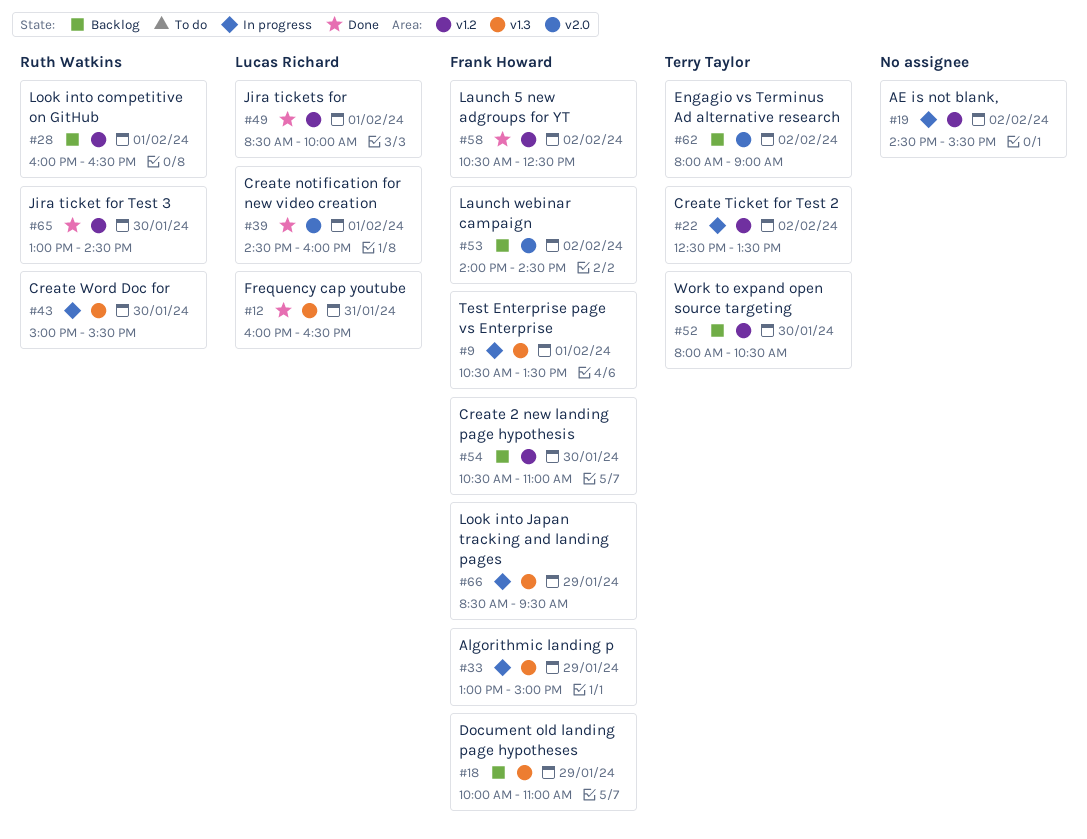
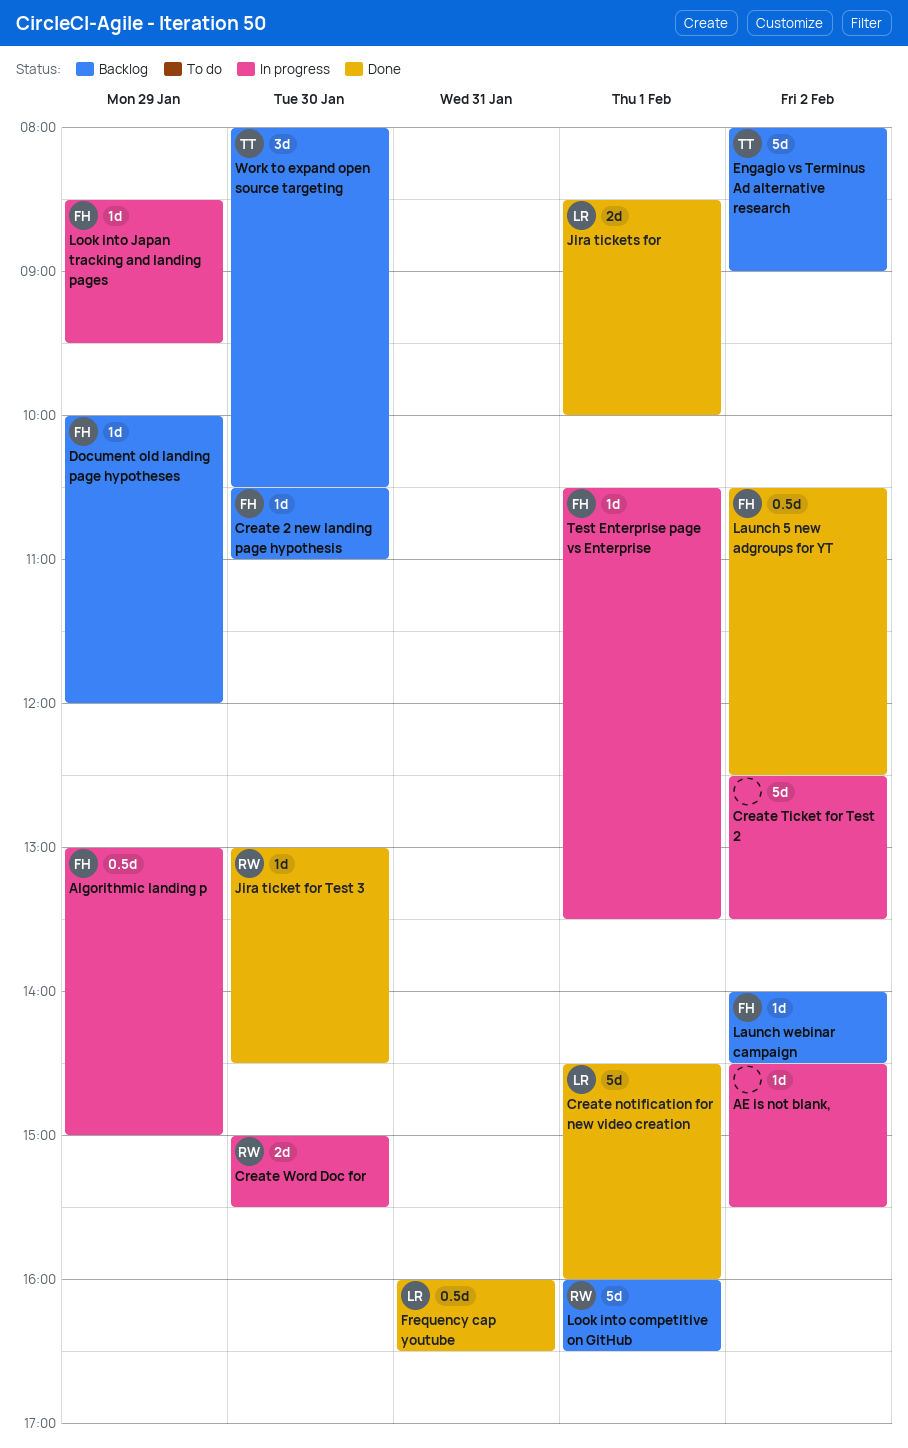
Create Ticket for Test 2, owner: Terry Taylor -> none
Document old landing page hypotheses, ends: 11:00 -> 12:00

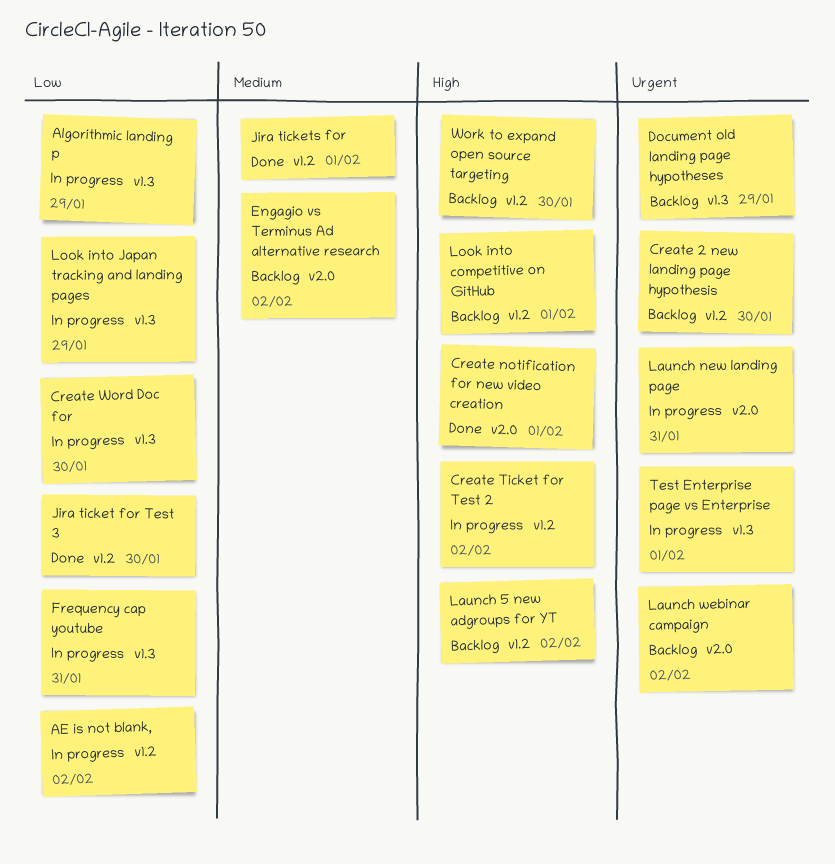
Frequency cap youtube, status: Done -> In progress
Launch 5 new adgroups for YT, status: Done -> Backlog
Launch new landing page: none -> present

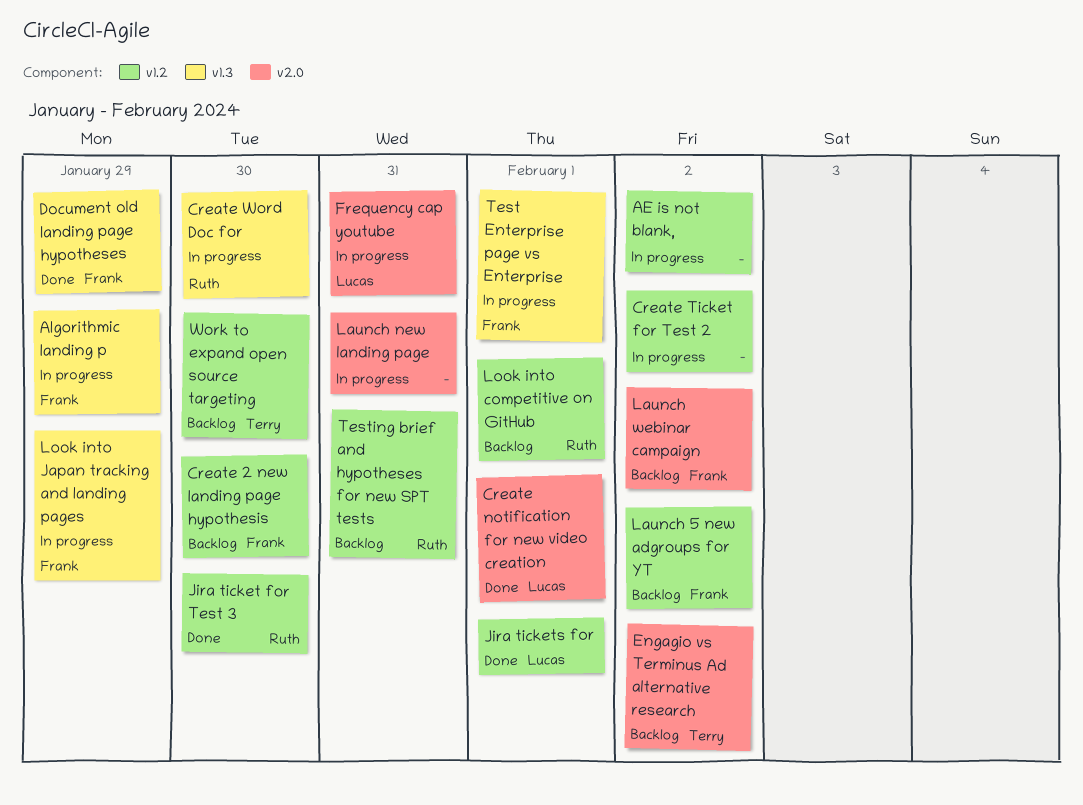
Document old landing page hypotheses, status: Backlog -> Done
Frequency cap youtube, label: v1.3 -> v2.0
Testing brief and hypotheses for new SPT tests: none -> present

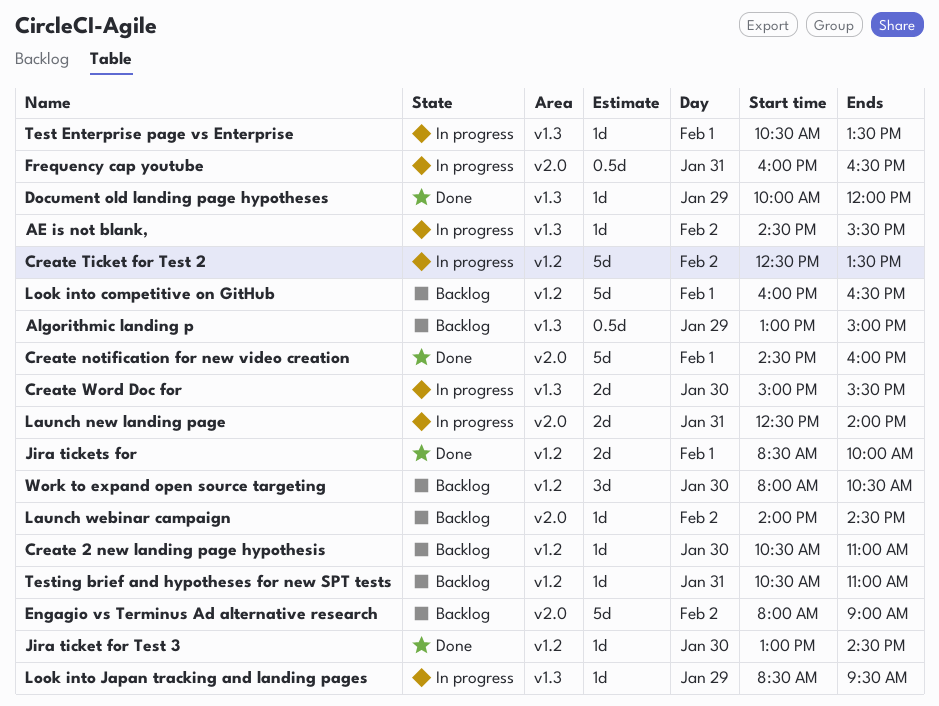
AE is not blank,, label: v1.2 -> v1.3
Algorithmic landing p, status: In progress -> Backlog
Launch 5 new adgroups for YT: present -> none

